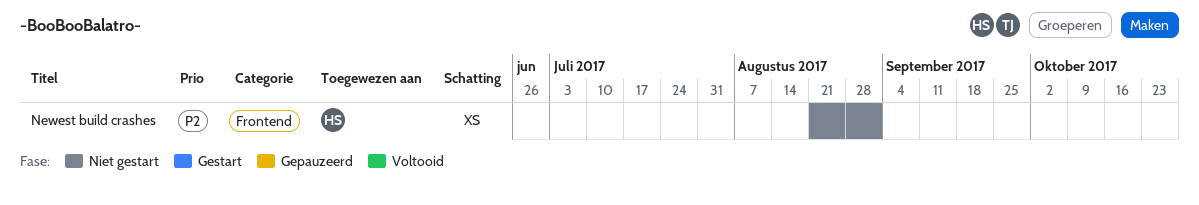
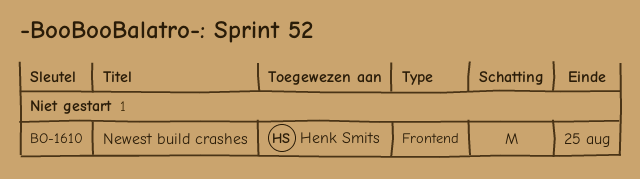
Newest build crashes, estimate: XS -> M
Newest build crashes, due: Sep 1 -> Aug 25

